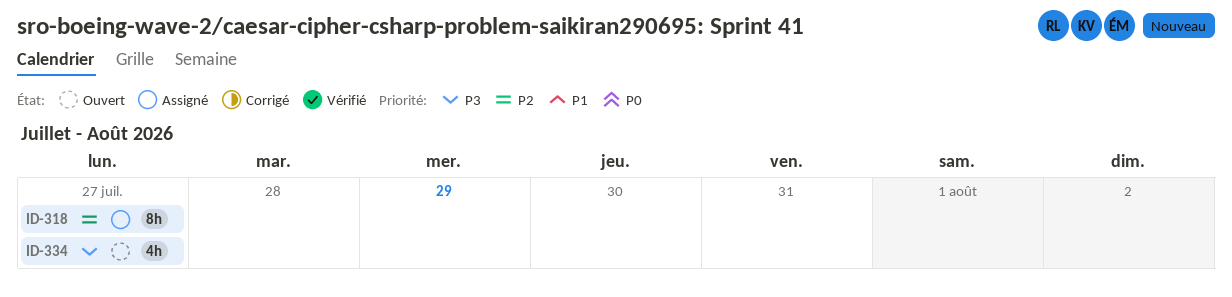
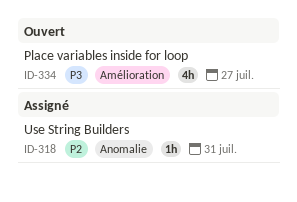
ID-318, estimate: 8h -> 1h
ID-318, day: Jul 27 -> Jul 31

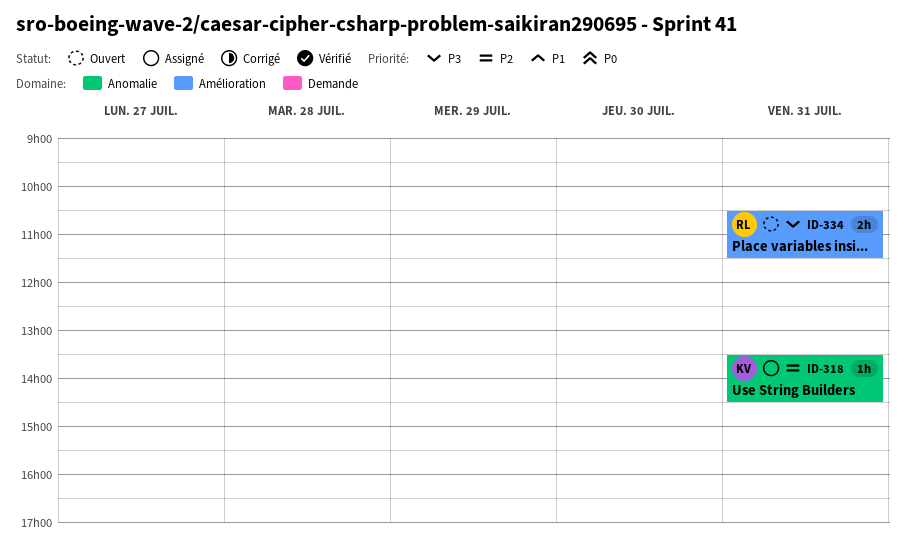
ID-334, estimate: 4h -> 2h
ID-334, day: Jul 27 -> Jul 31

